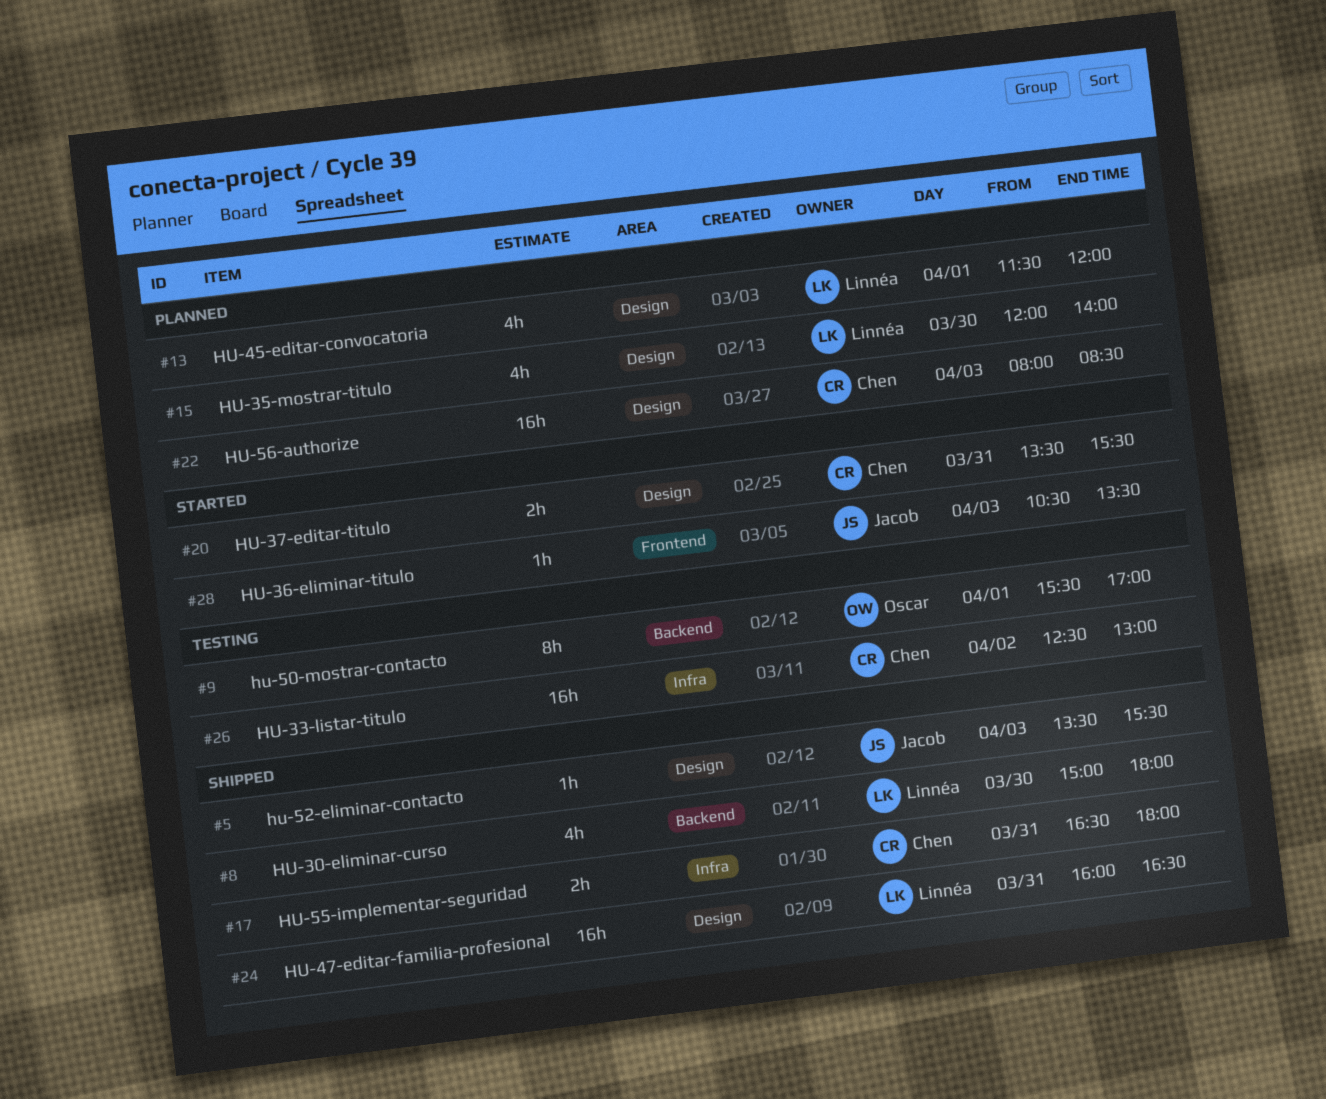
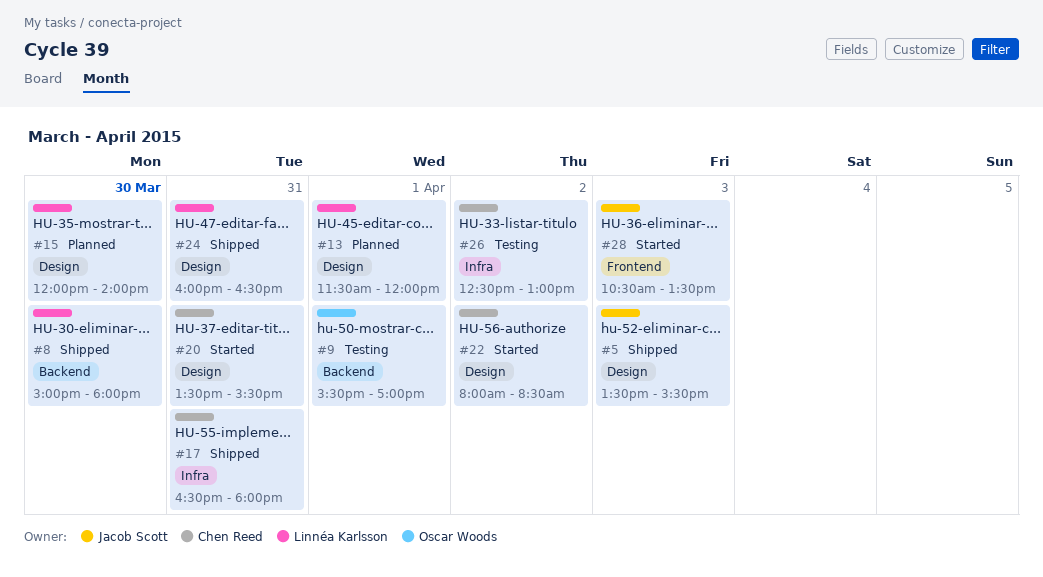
#22, status: Planned -> Started
#22, day: Apr 3 -> Apr 2

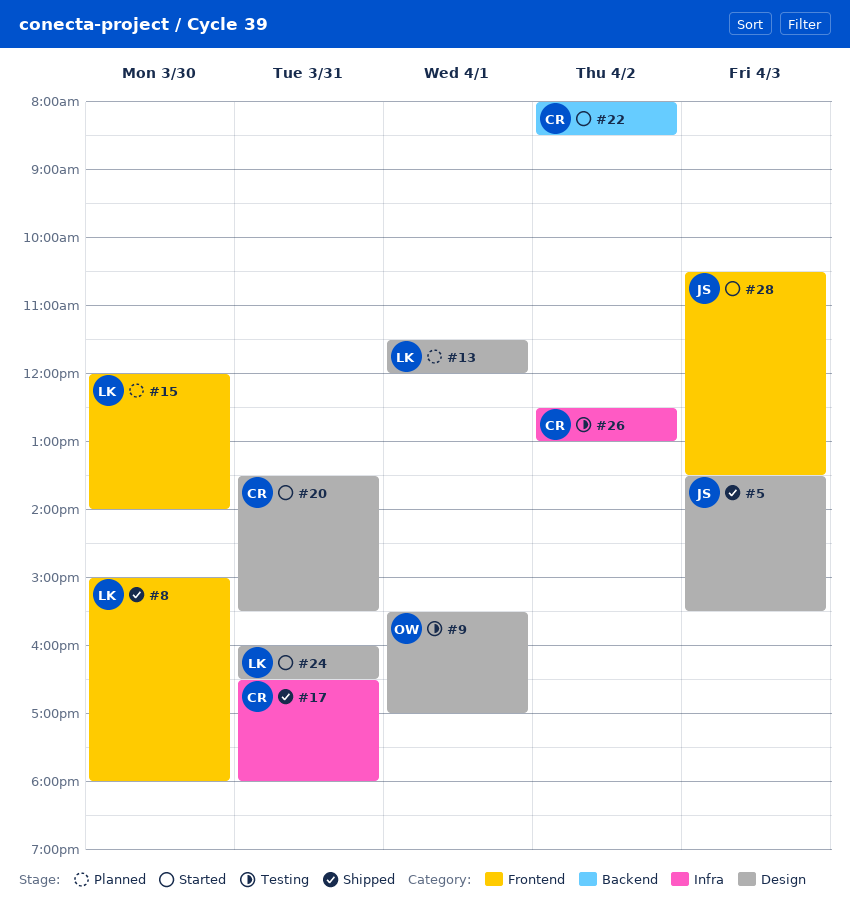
#8, label: Backend -> Frontend
#9, label: Backend -> Design
#15, label: Design -> Frontend
#22, label: Design -> Backend
#24, status: Shipped -> Started

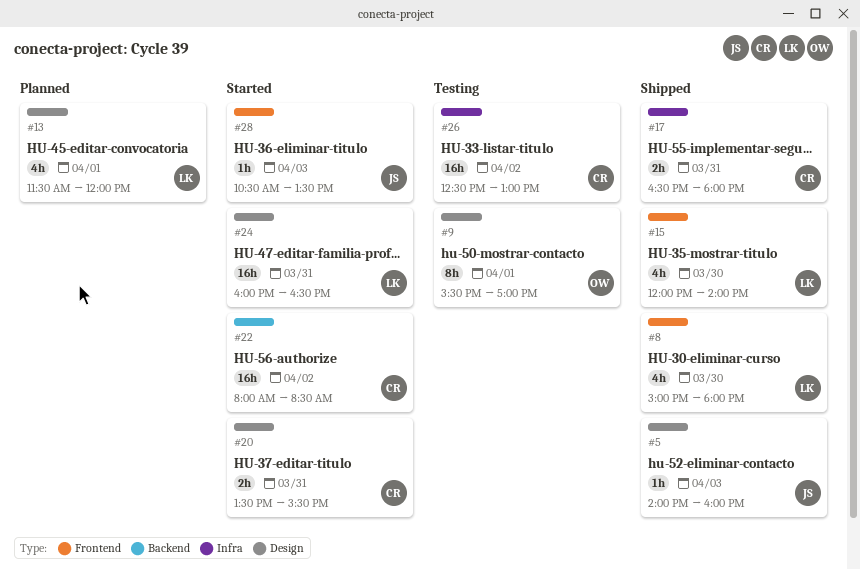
#5, begins: 13:30 -> 14:00
#5, ends: 15:30 -> 16:00
#15, status: Planned -> Shipped

